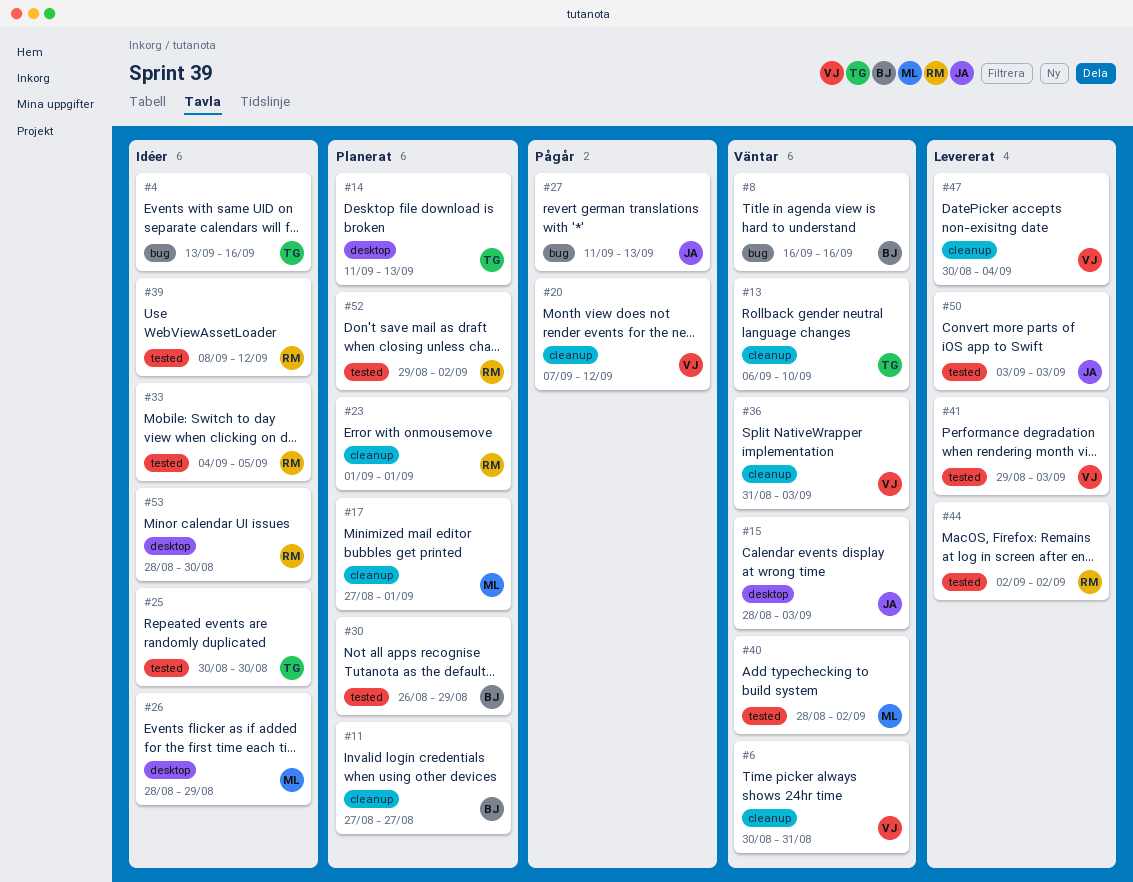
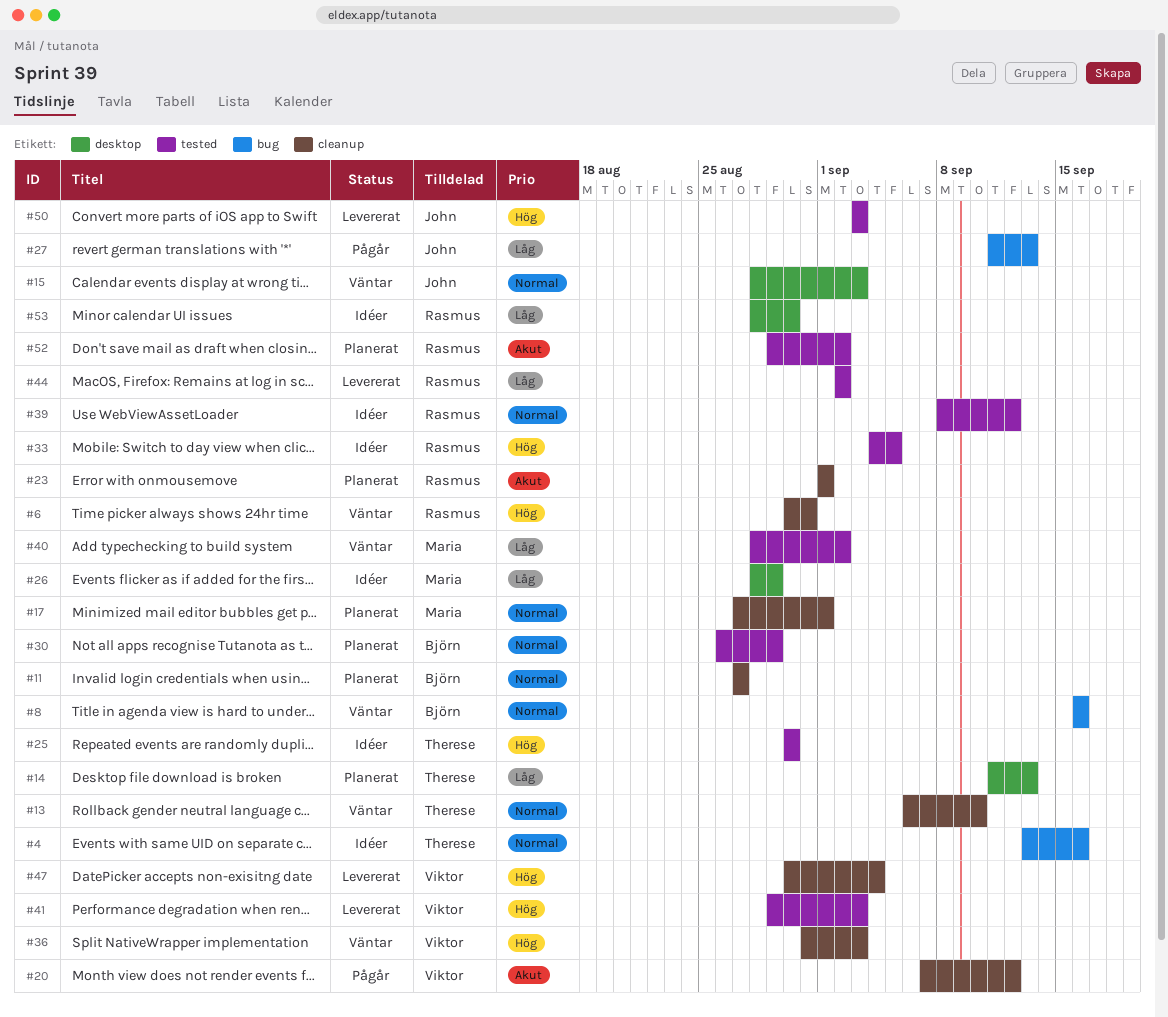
#6, owner: Viktor -> Rasmus

